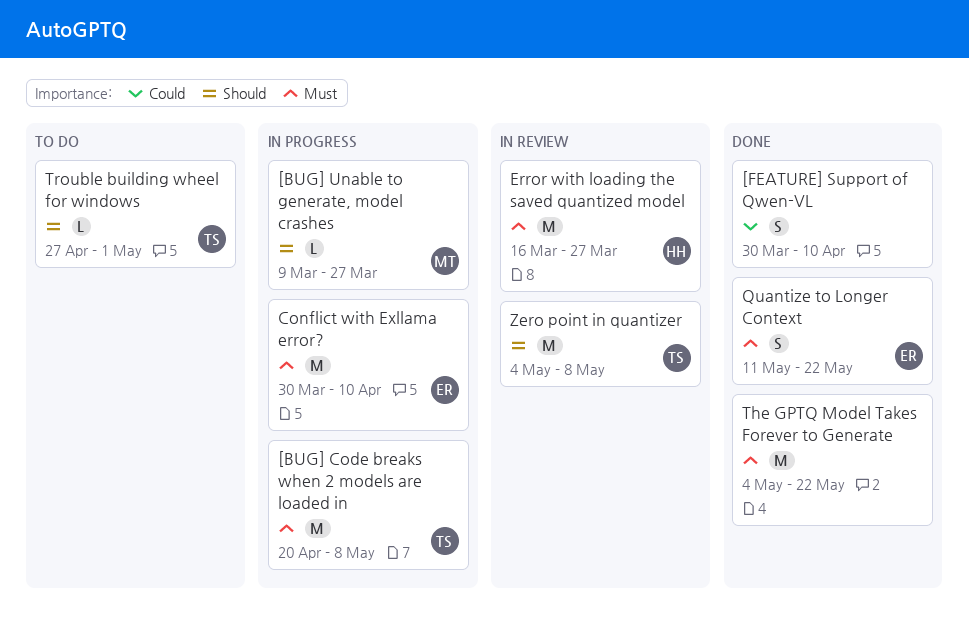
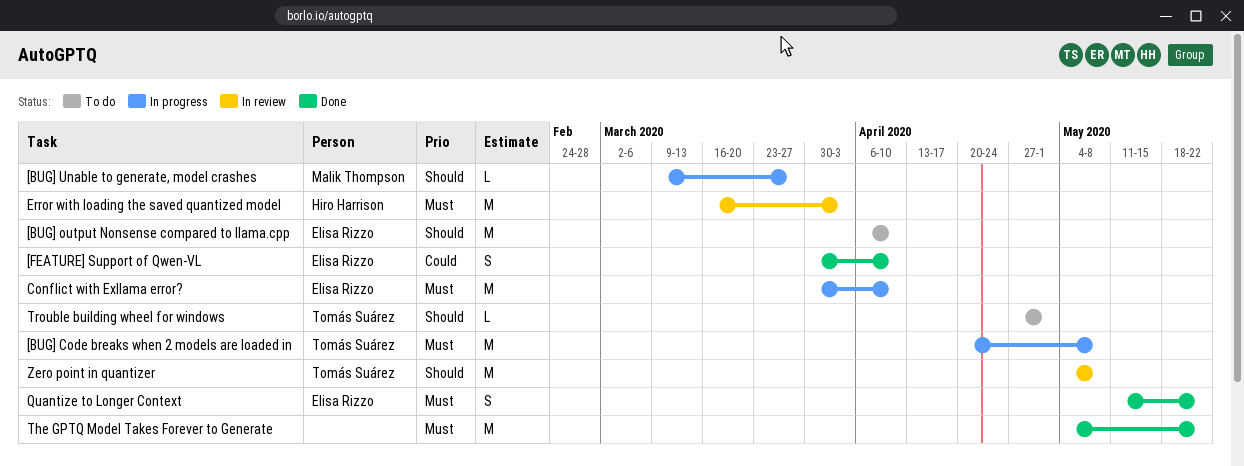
[BUG] output Nonsense compared to llama.cpp: none -> present
[FEATURE] Support of Qwen-VL, owner: none -> Elisa Rizzo
Error with loading the saved quantized model, due: Mar 27 -> Apr 3

